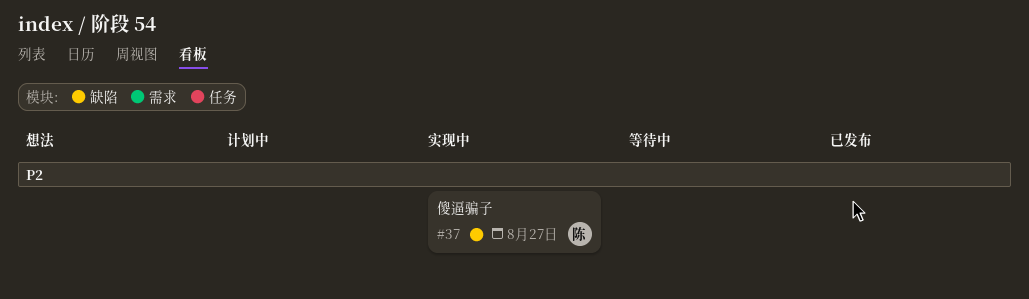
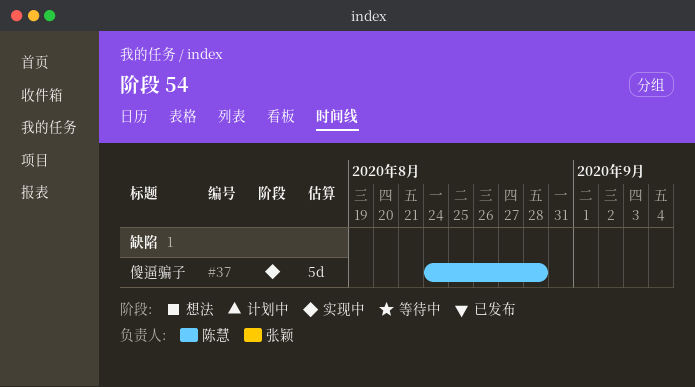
#37, due: Aug 27 -> Aug 28

